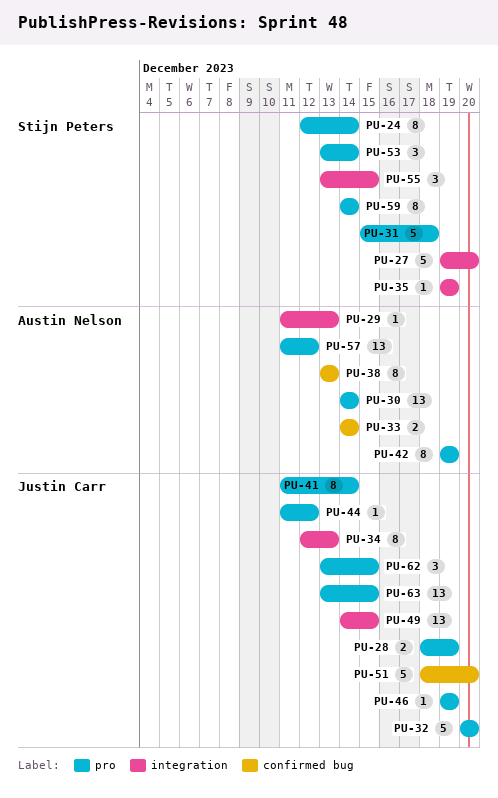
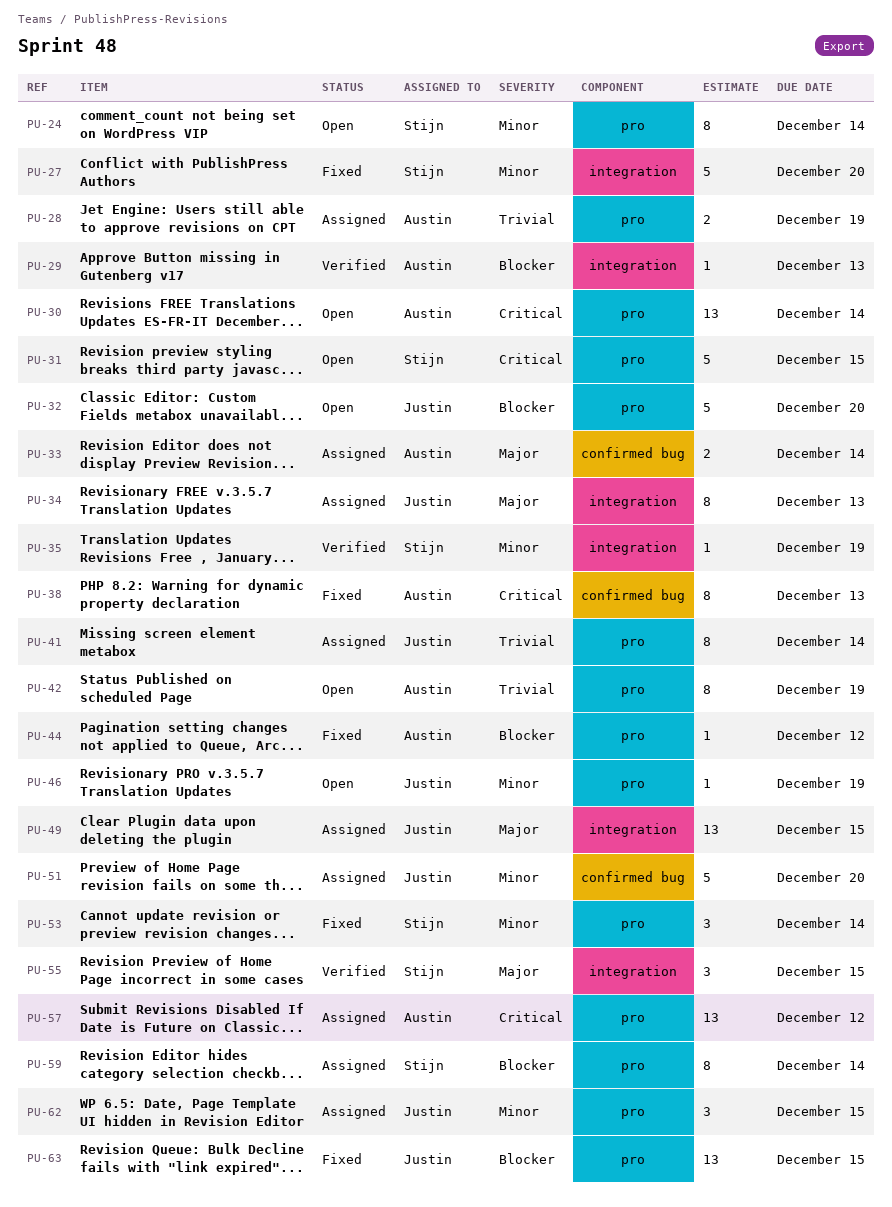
PU-28, owner: Justin Carr -> Austin Nelson
PU-31, due: Dec 18 -> Dec 15
PU-44, owner: Justin Carr -> Austin Nelson

